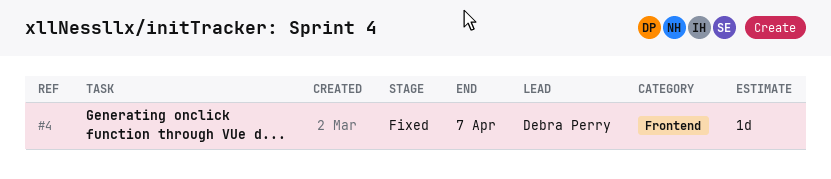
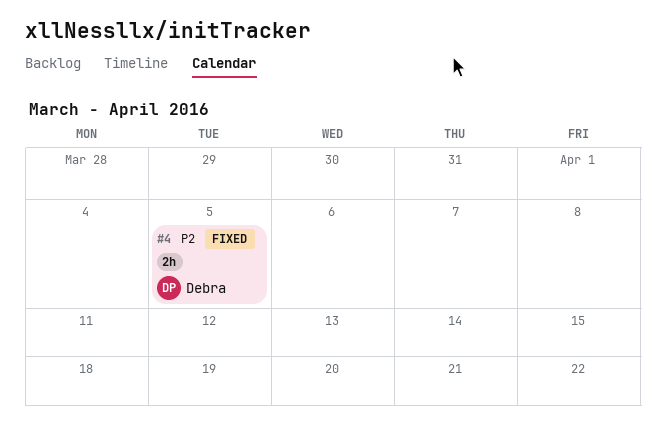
#4, estimate: 1d -> 2h
#4, due: Apr 7 -> Apr 5

